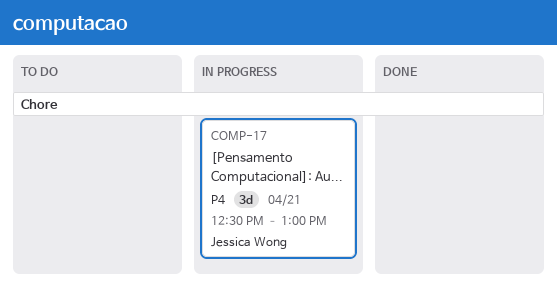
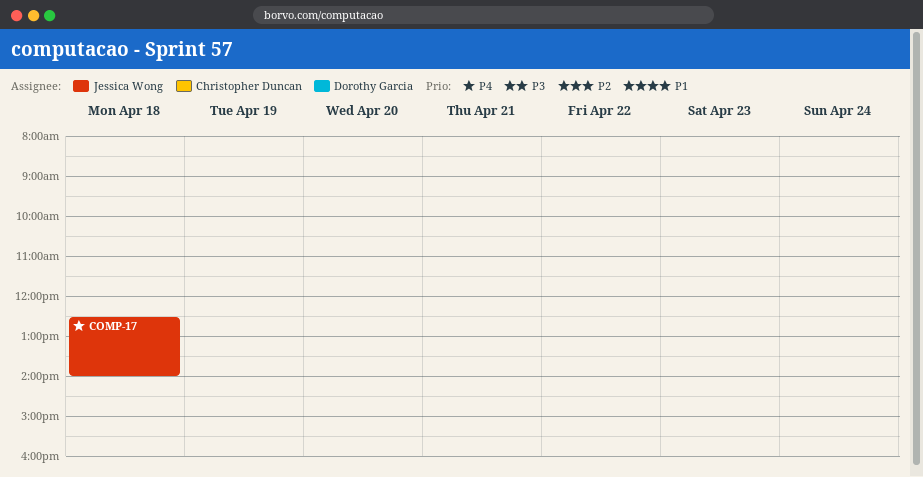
COMP-17, day: Apr 21 -> Apr 18
COMP-17, ends: 13:00 -> 14:00

